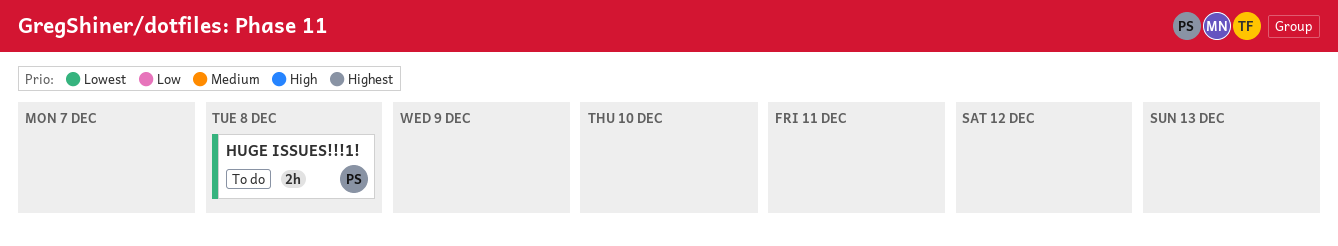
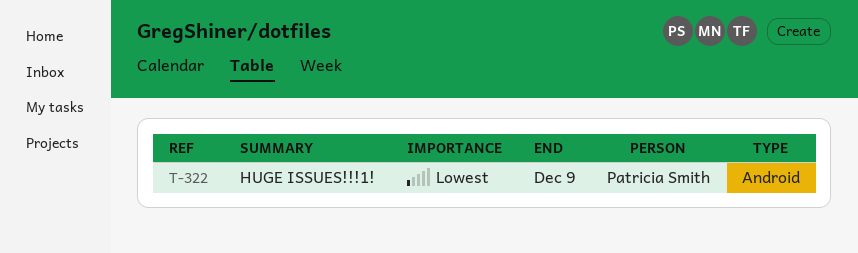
HUGE ISSUES!!!1!, due: Dec 8 -> Dec 9

